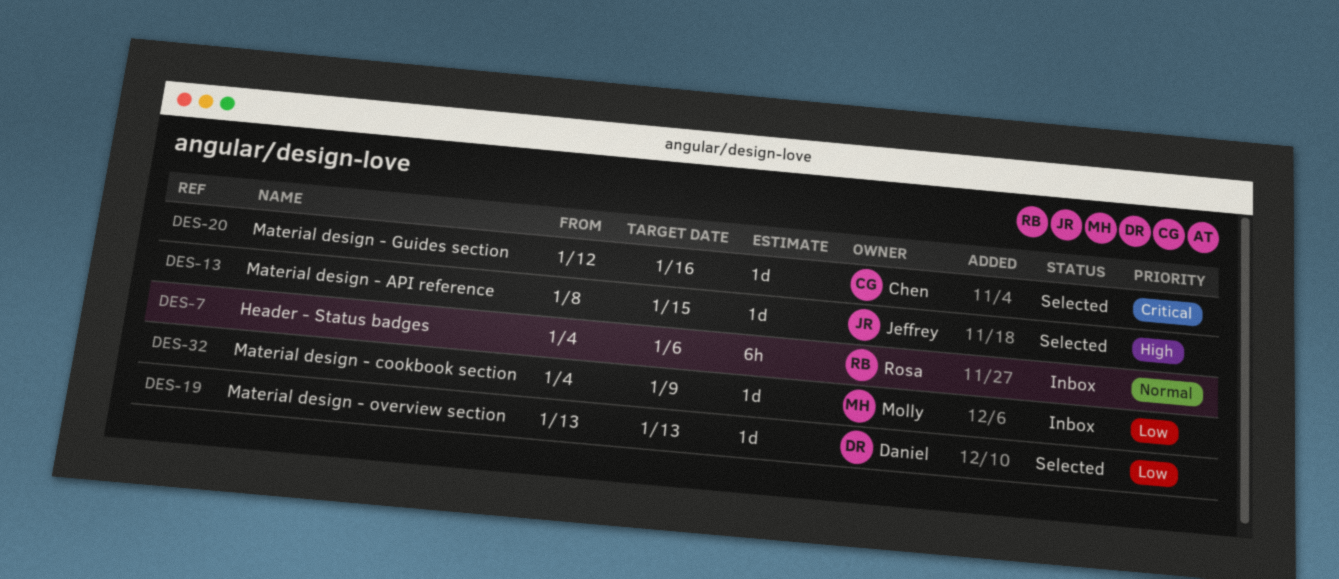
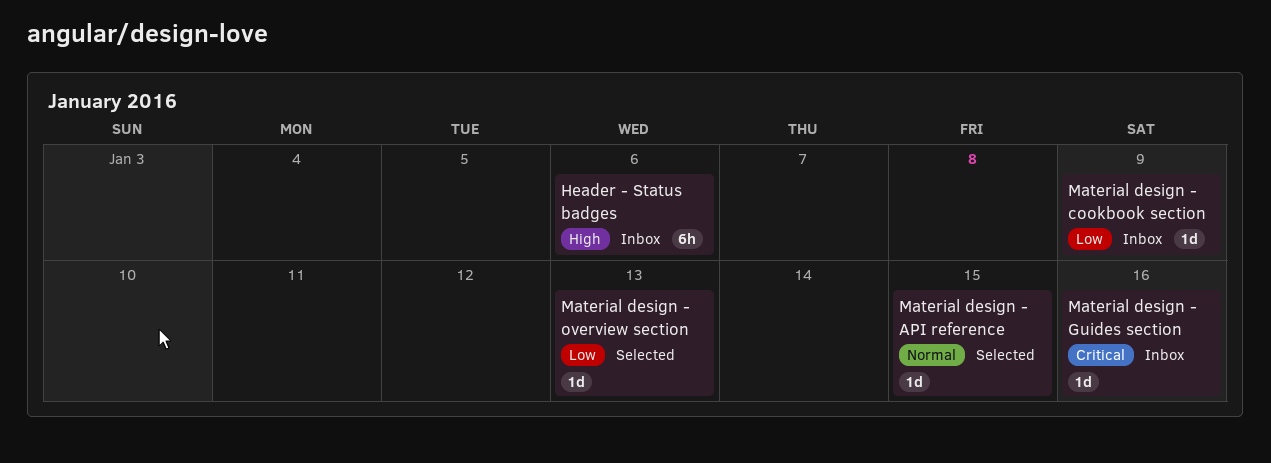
Header - Status badges, priority: Normal -> High
Material design - API reference, priority: High -> Normal
Material design - Guides section, status: Selected -> Inbox

